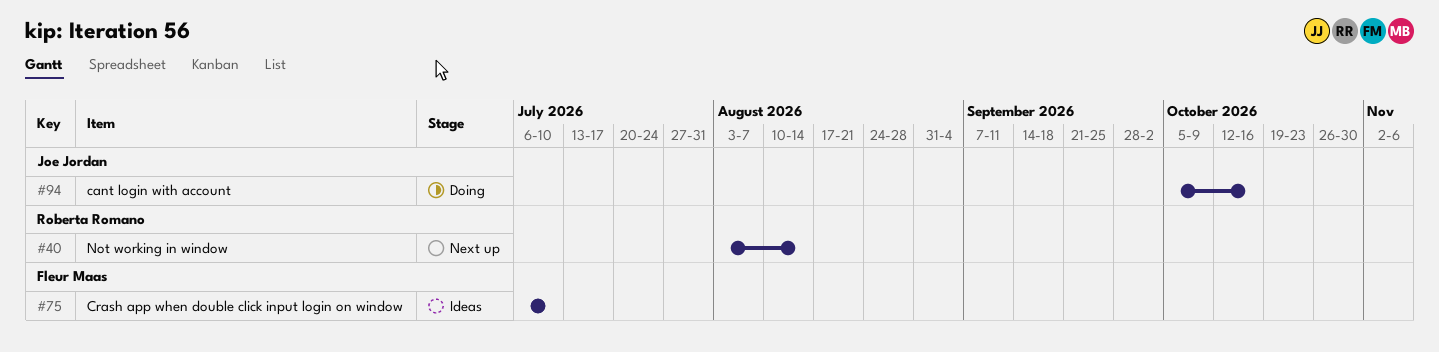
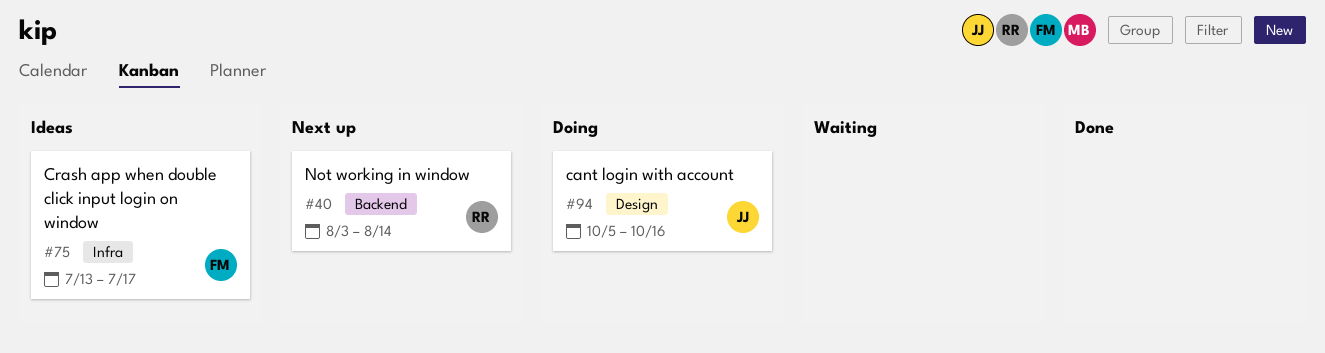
#75, start: Jul 6 -> Jul 13
#75, due: Jul 10 -> Jul 17

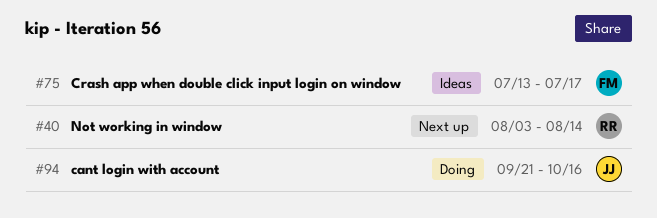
#94, start: Oct 5 -> Sep 21

